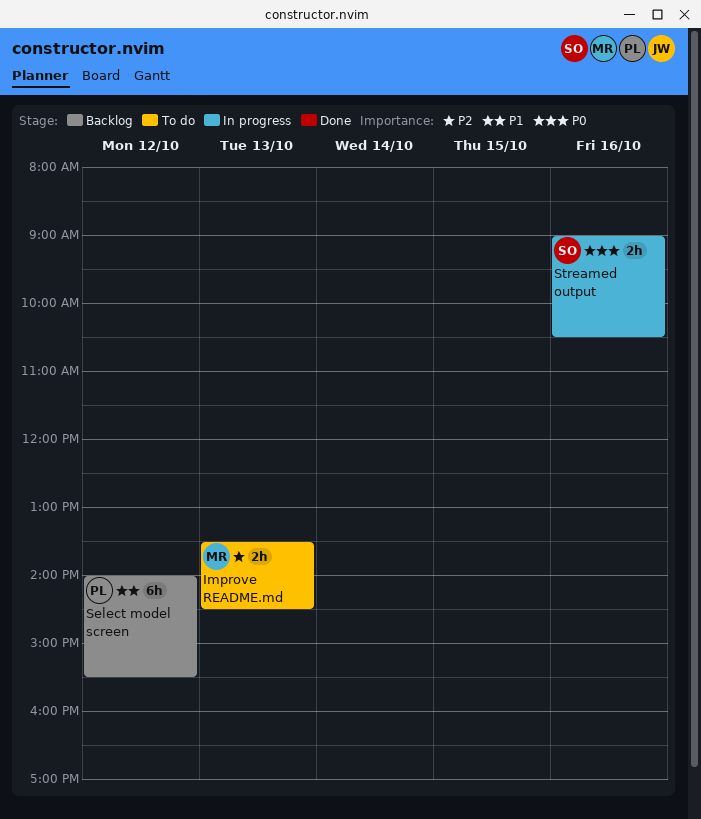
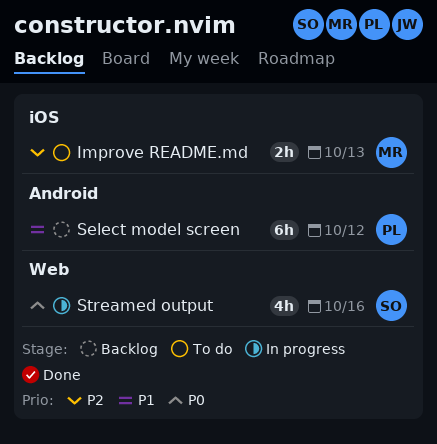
Streamed output, estimate: 2h -> 4h

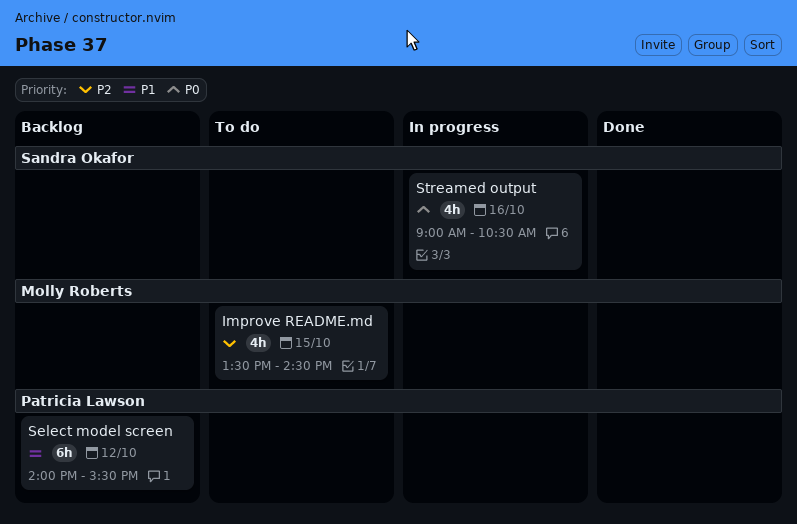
Improve README.md, estimate: 2h -> 4h
Improve README.md, day: Oct 13 -> Oct 15

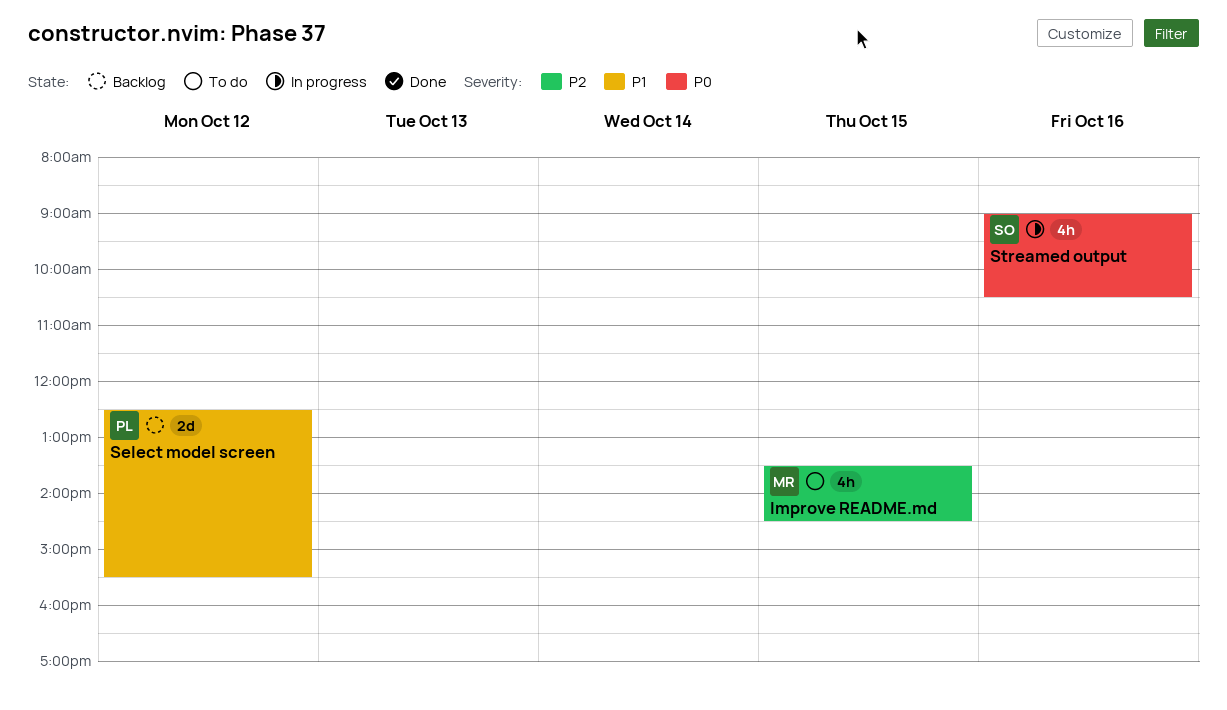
Select model screen, estimate: 6h -> 2d
Select model screen, begins: 14:00 -> 12:30

